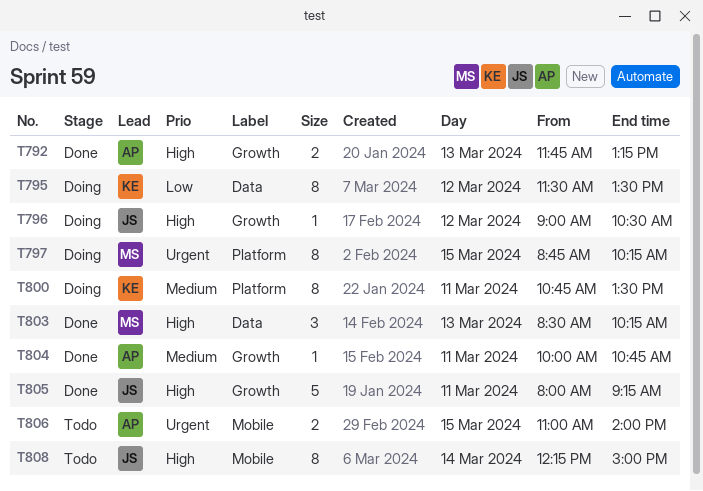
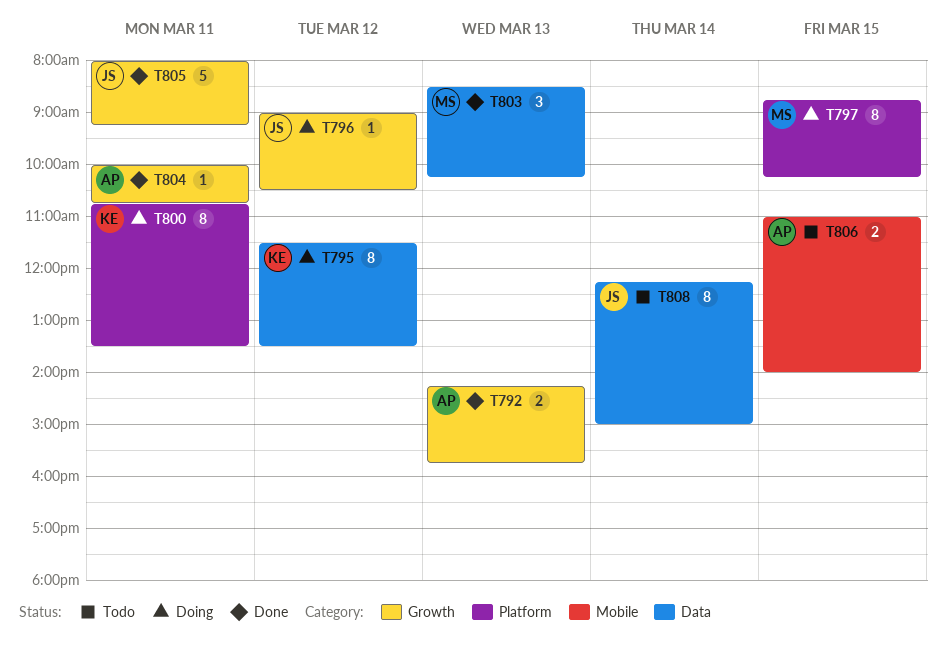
T792, begins: 11:45 -> 14:15
T792, ends: 13:15 -> 15:45
T808, label: Mobile -> Data

